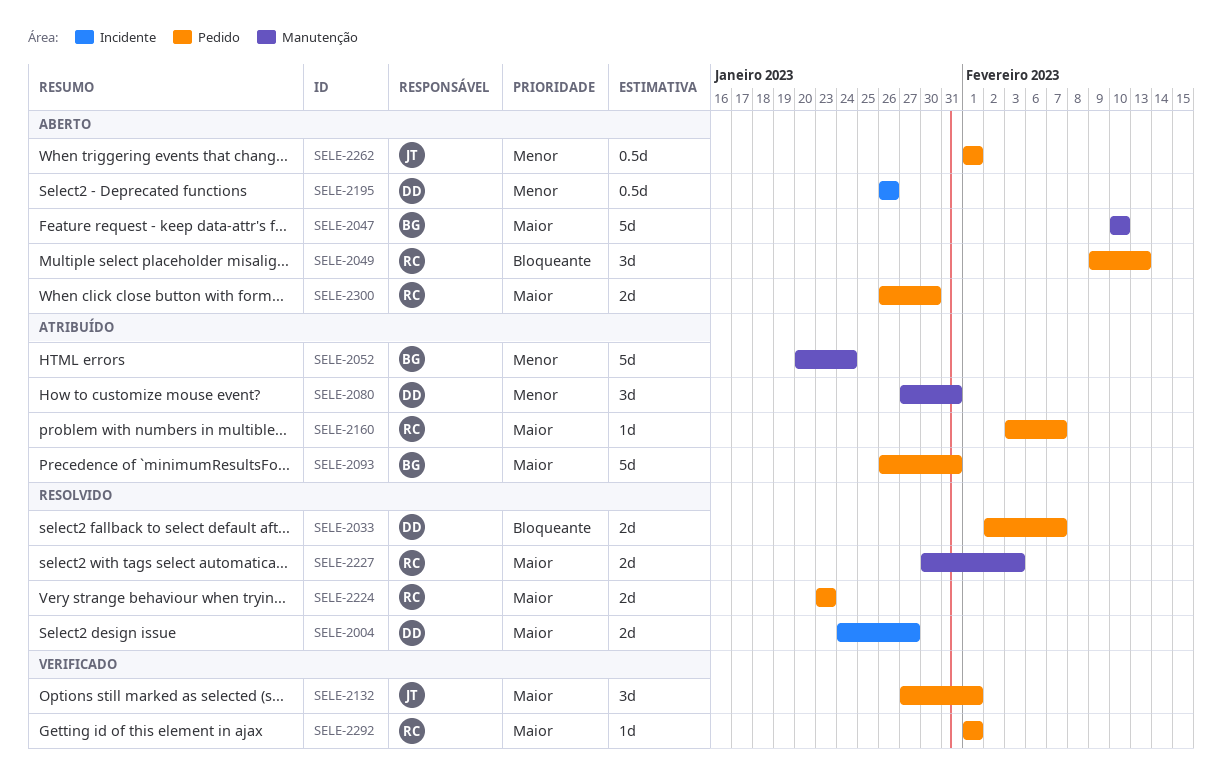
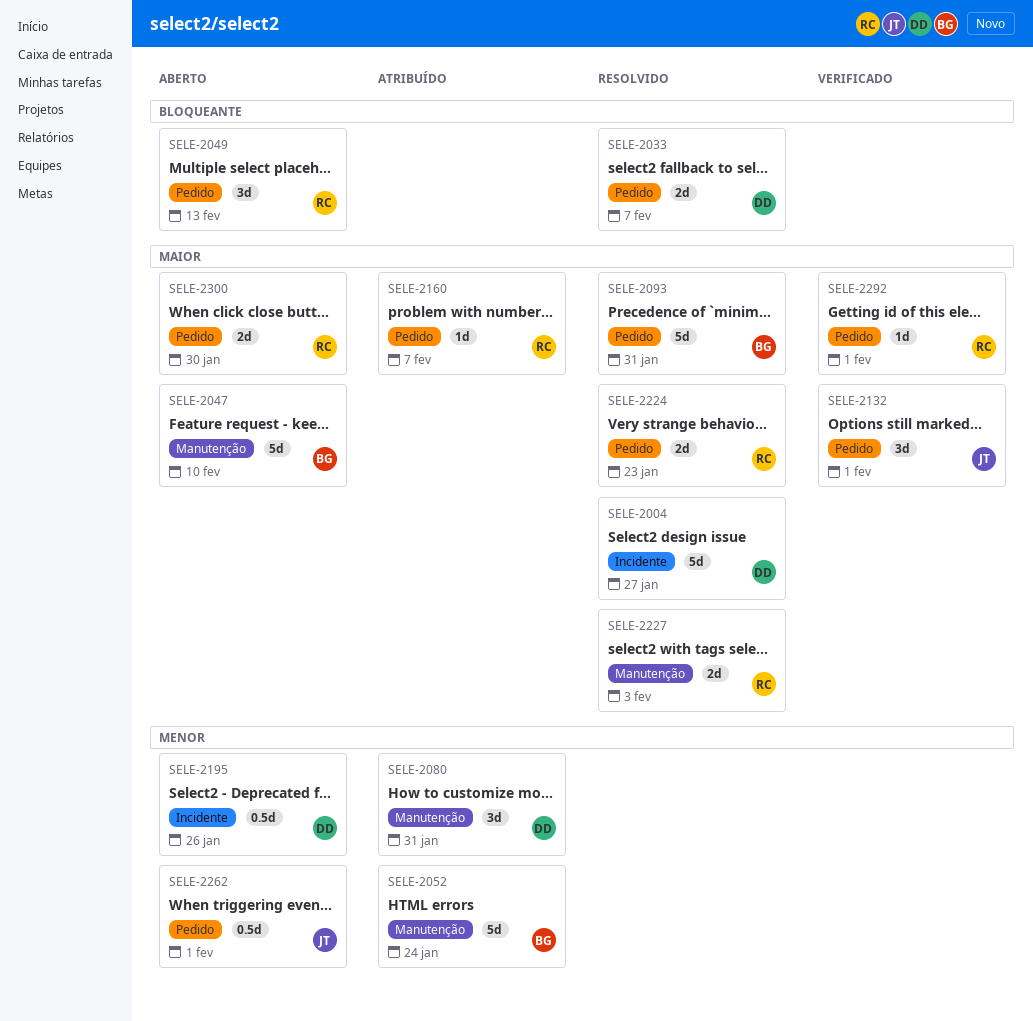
SELE-2004, estimate: 2d -> 5d
SELE-2093, status: Atribuído -> Resolvido

